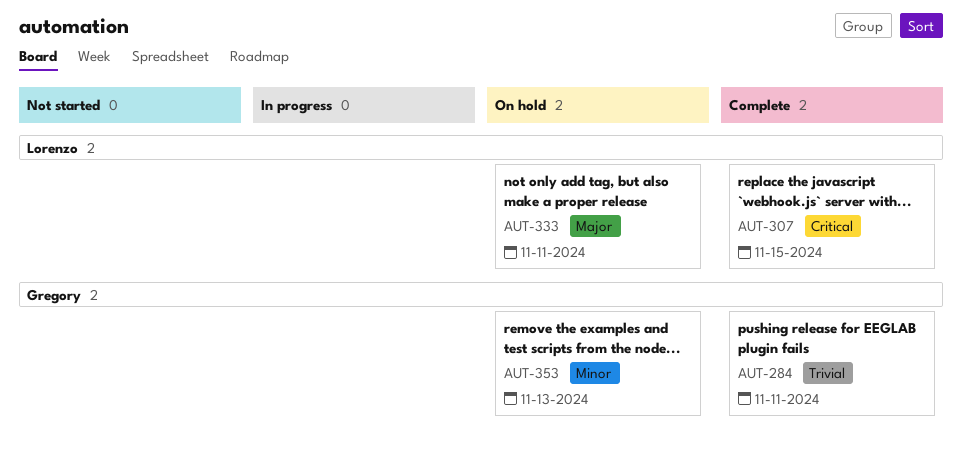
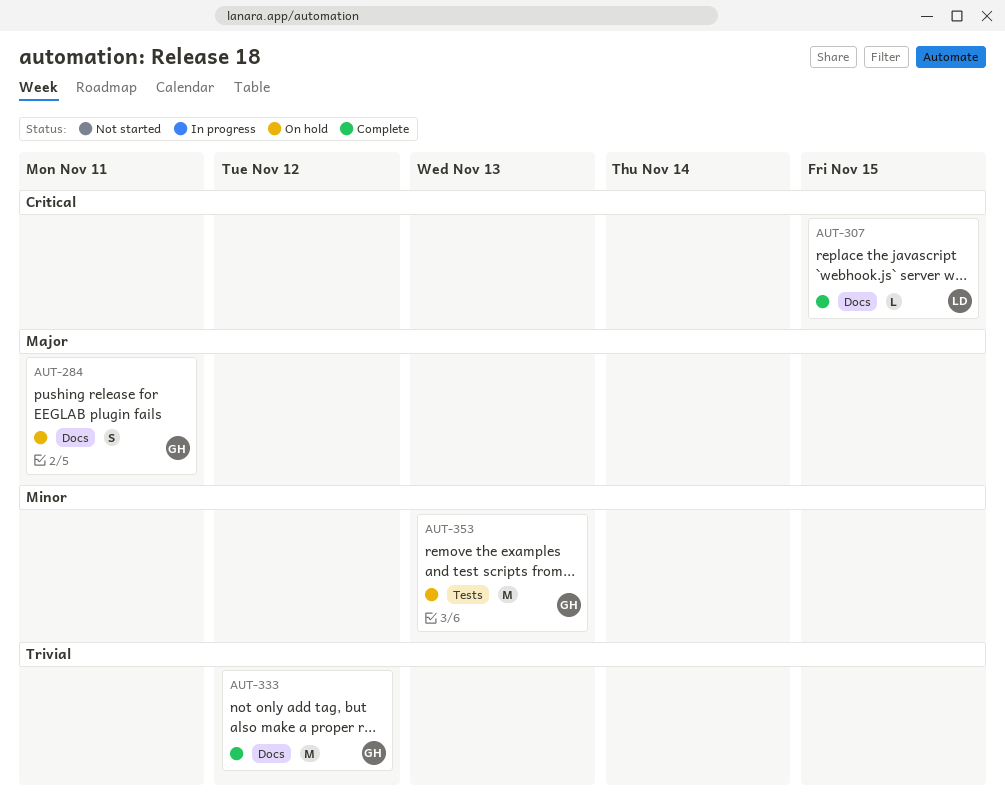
AUT-284, status: Complete -> On hold
AUT-284, priority: Trivial -> Major
AUT-333, status: On hold -> Complete
AUT-333, owner: Lorenzo -> Gregory
AUT-333, priority: Major -> Trivial
AUT-333, due: Nov 11 -> Nov 12

